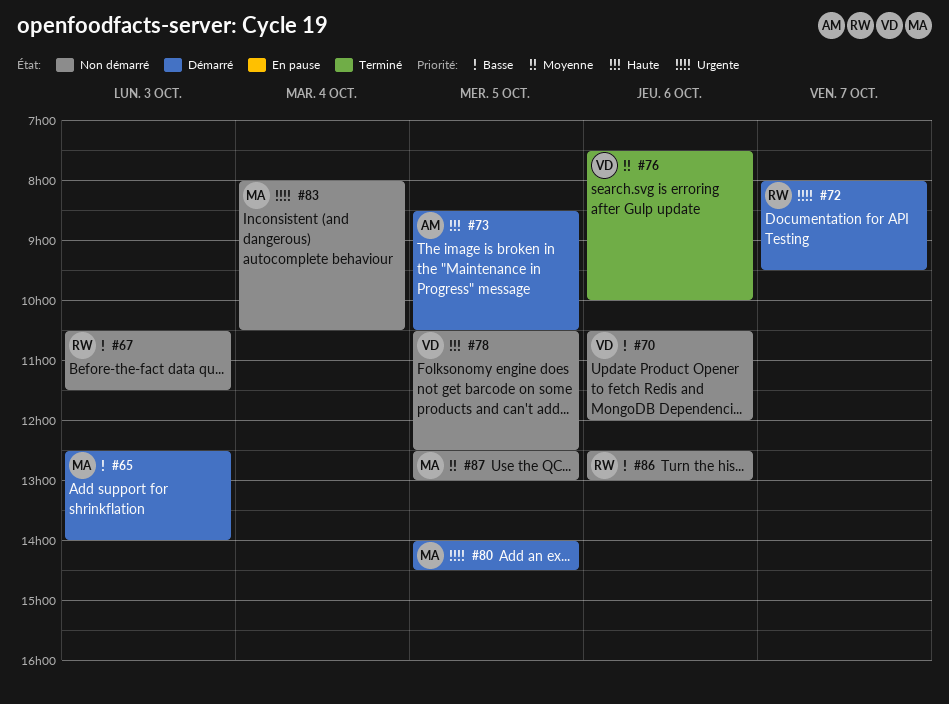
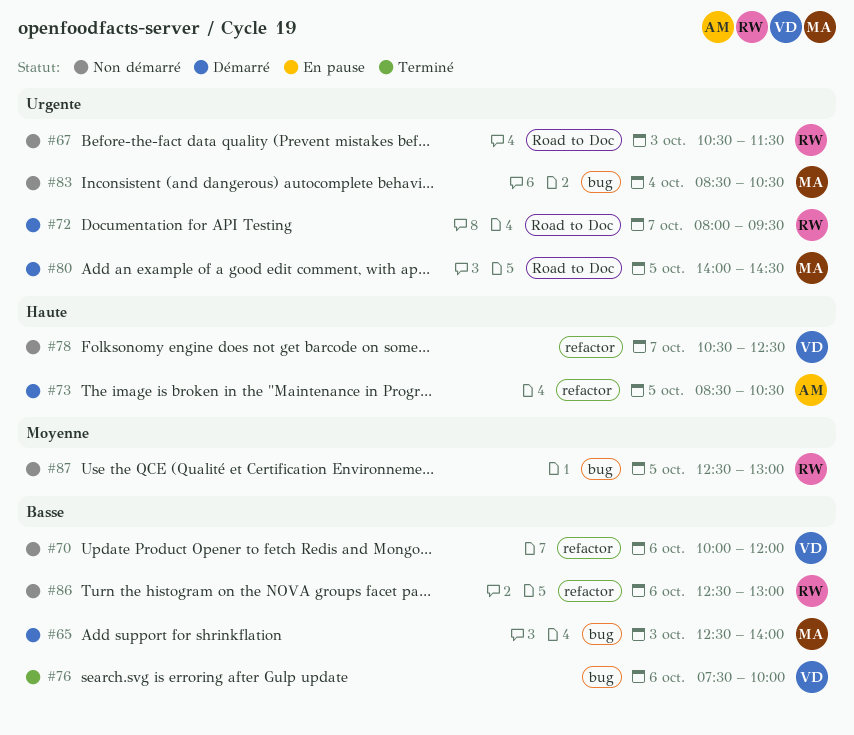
#67, priority: Basse -> Urgente
#70, begins: 10:30 -> 10:00
#76, priority: Moyenne -> Basse
#78, day: Oct 5 -> Oct 7
#83, begins: 08:00 -> 08:30
#87, owner: MA -> RW

